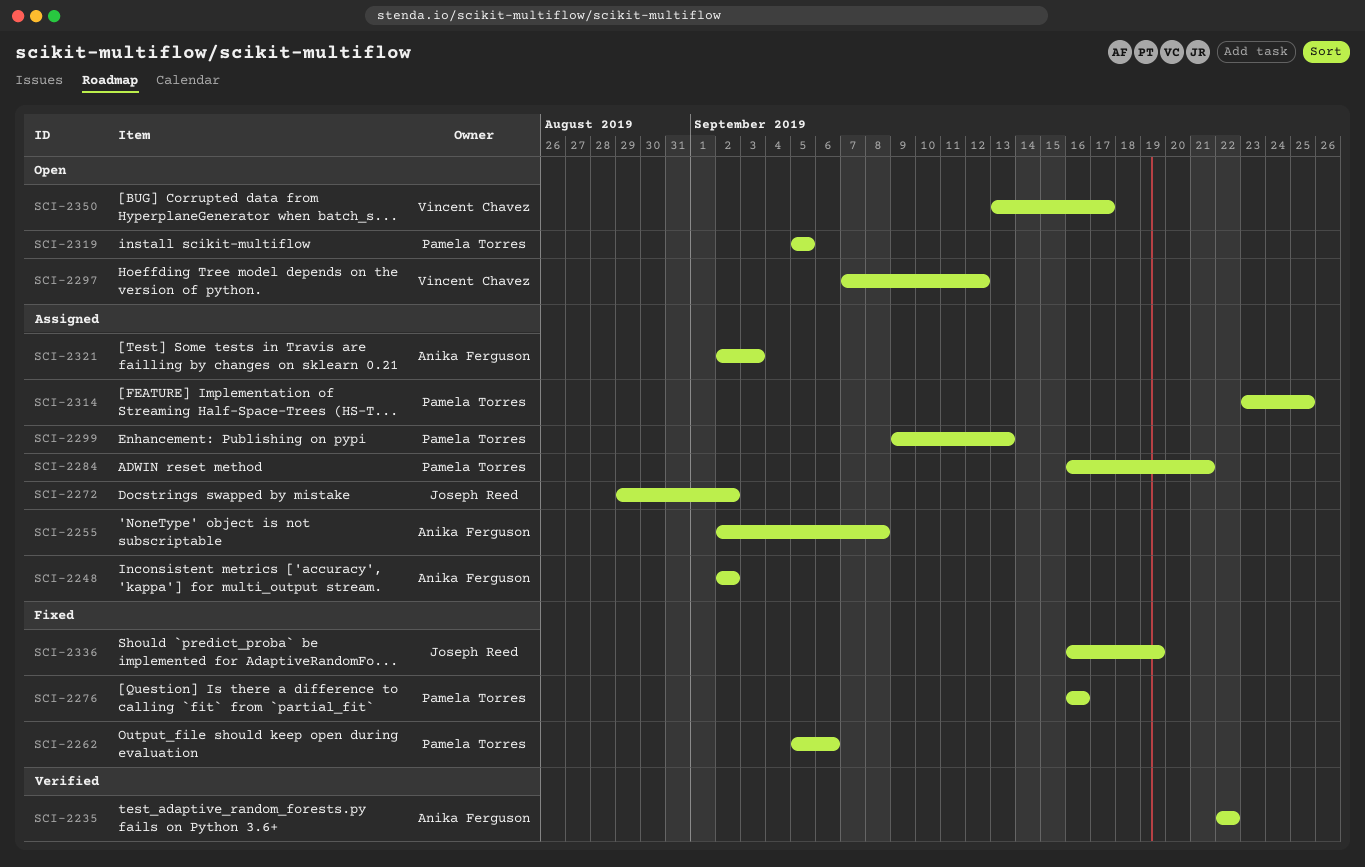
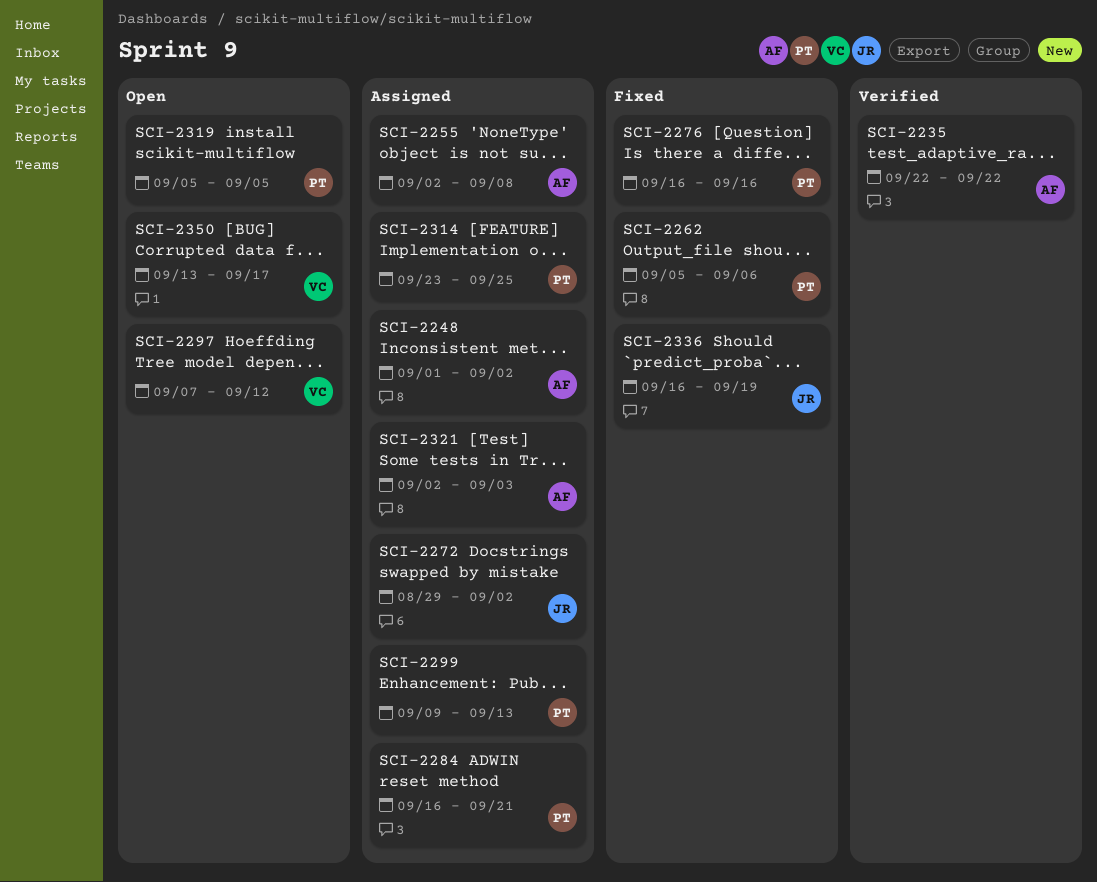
SCI-2248, start: Sep 2 -> Sep 1

